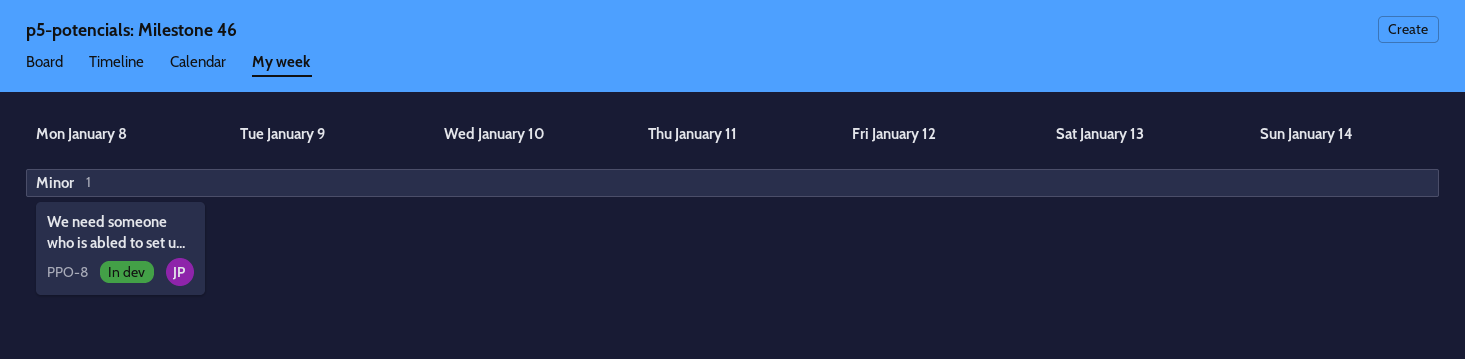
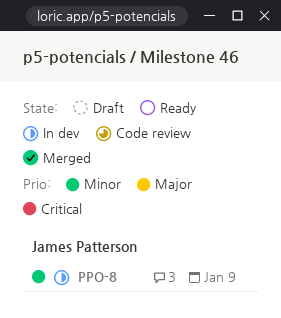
PPO-8, due: Jan 8 -> Jan 9

